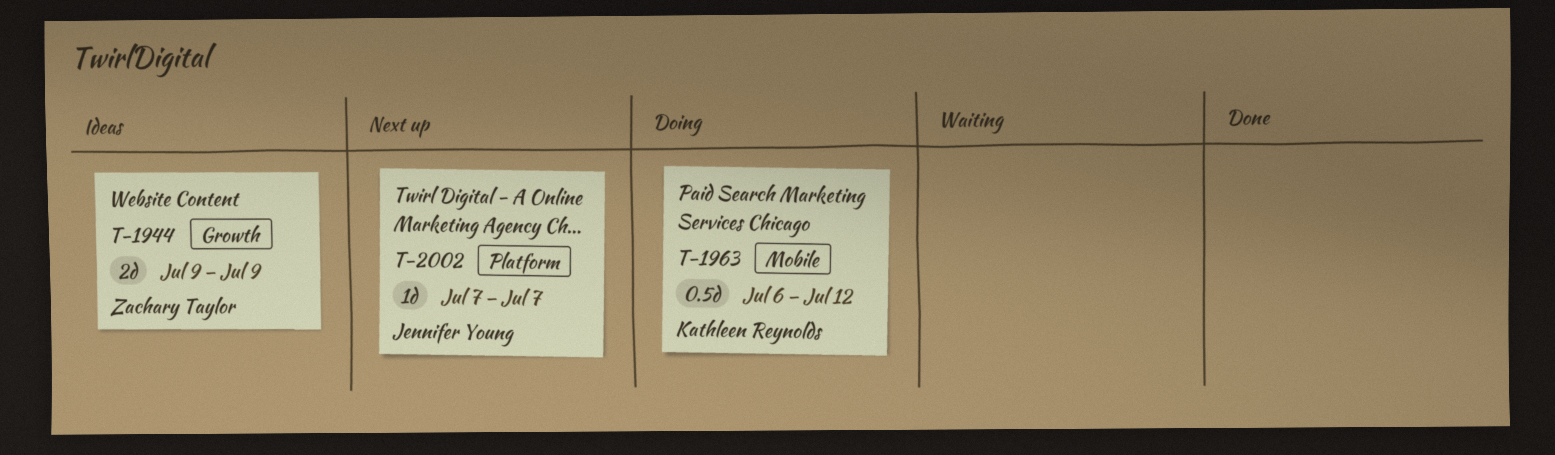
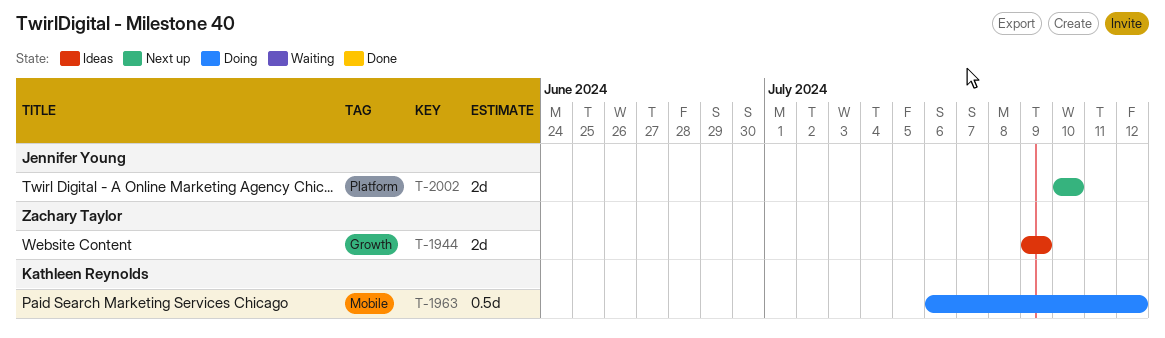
T-2002, estimate: 1d -> 2d
T-2002, start: Jul 7 -> Jul 10
T-2002, due: Jul 7 -> Jul 10

